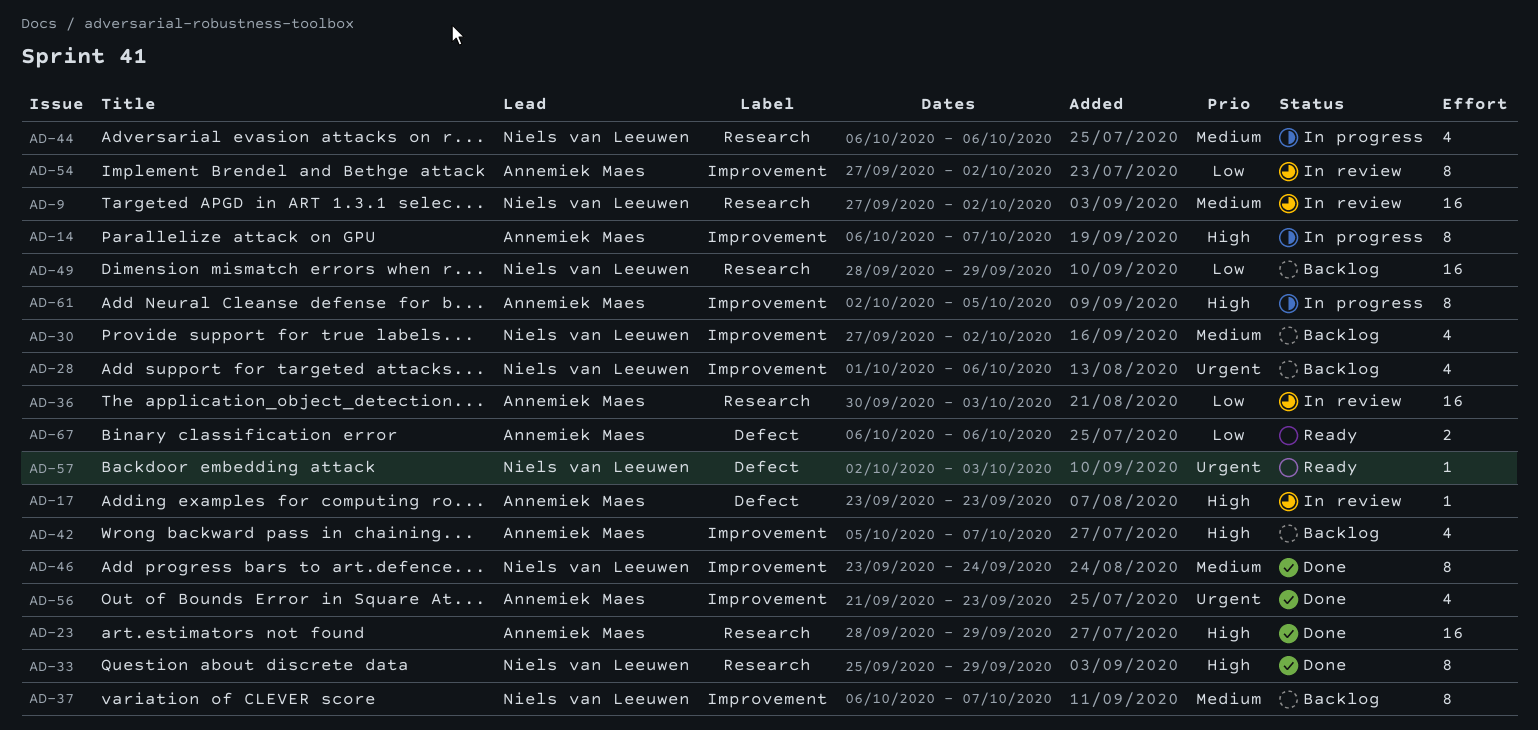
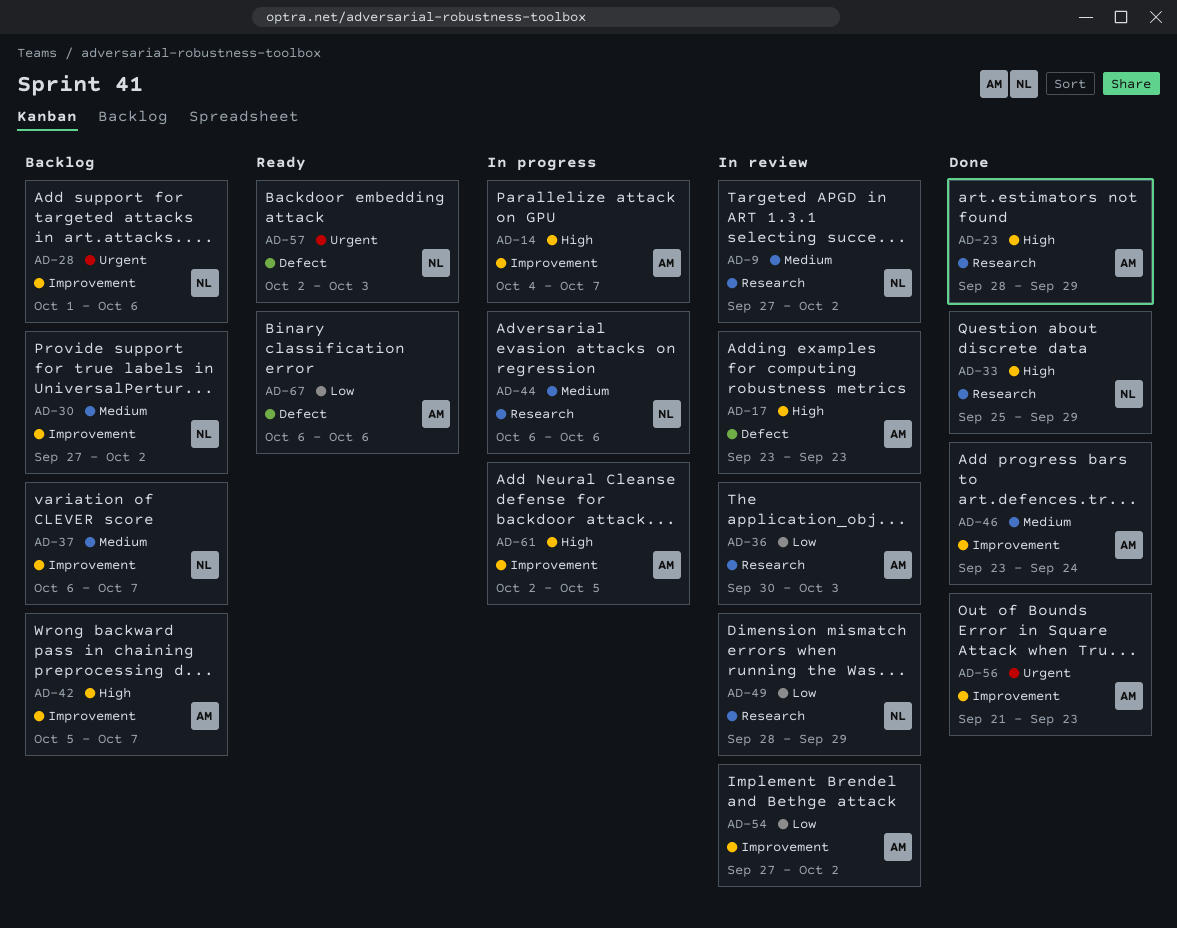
AD-14, start: Oct 6 -> Oct 4
AD-46, owner: Niels van Leeuwen -> Annemiek Maes
AD-49, status: Backlog -> In review

